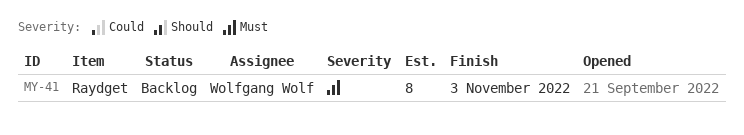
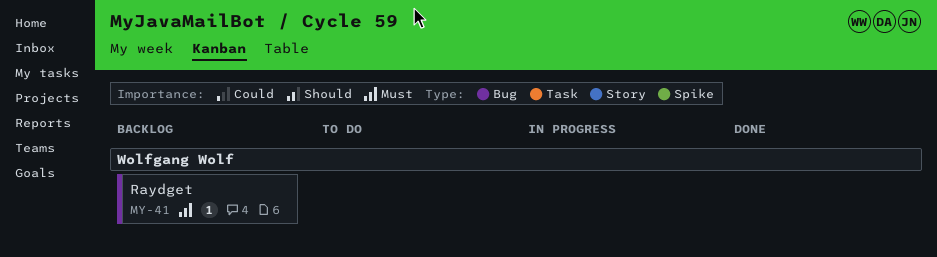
MY-41, estimate: 8 -> 1

